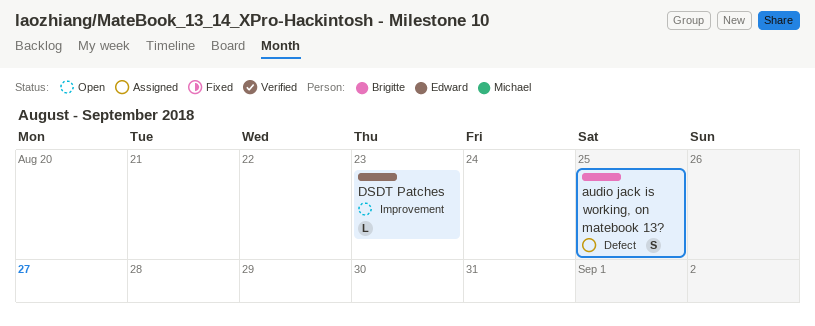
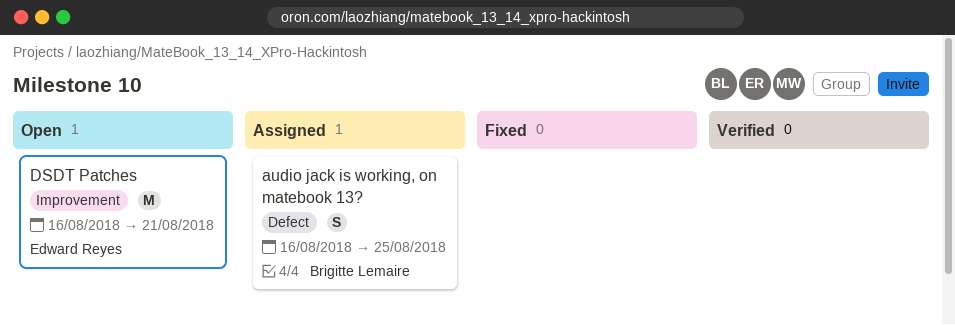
DSDT Patches, estimate: L -> M
DSDT Patches, due: Aug 23 -> Aug 21

